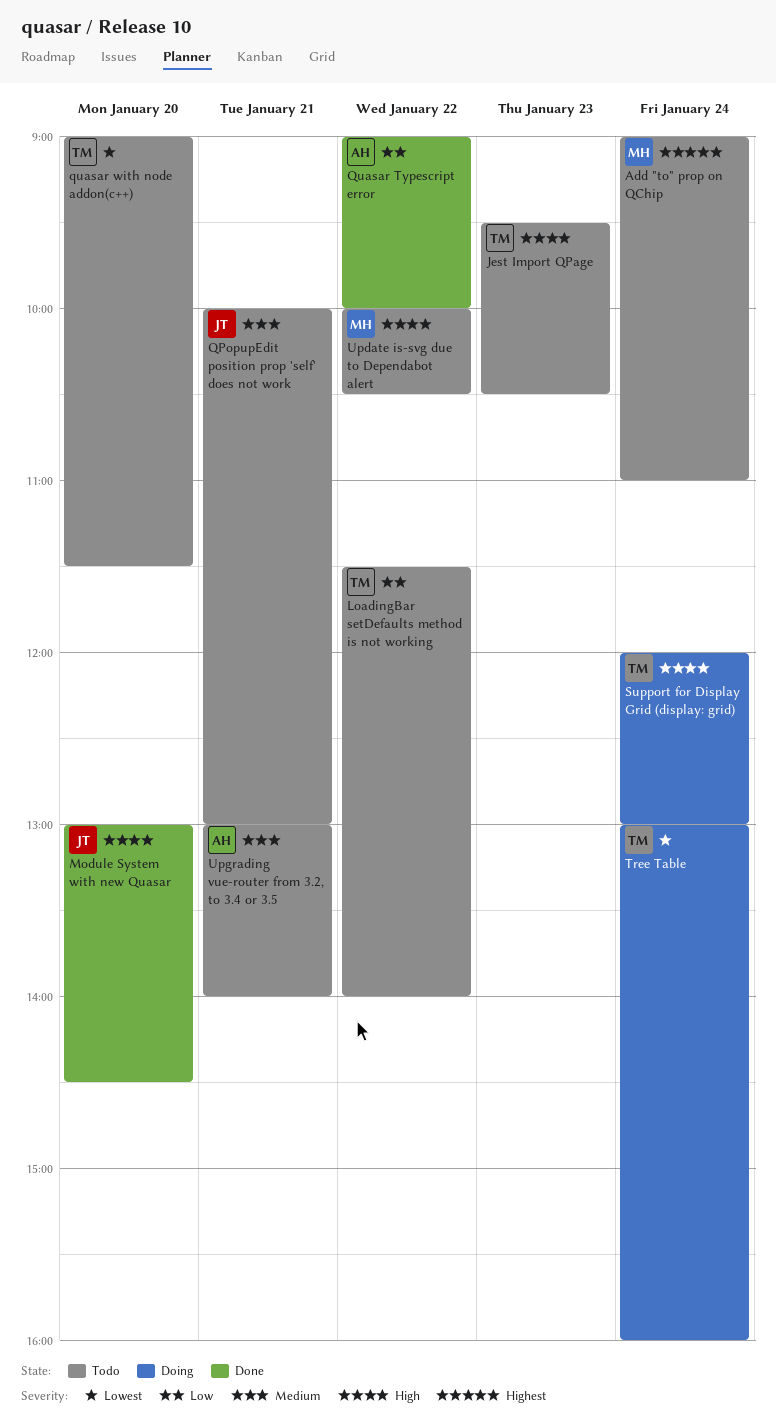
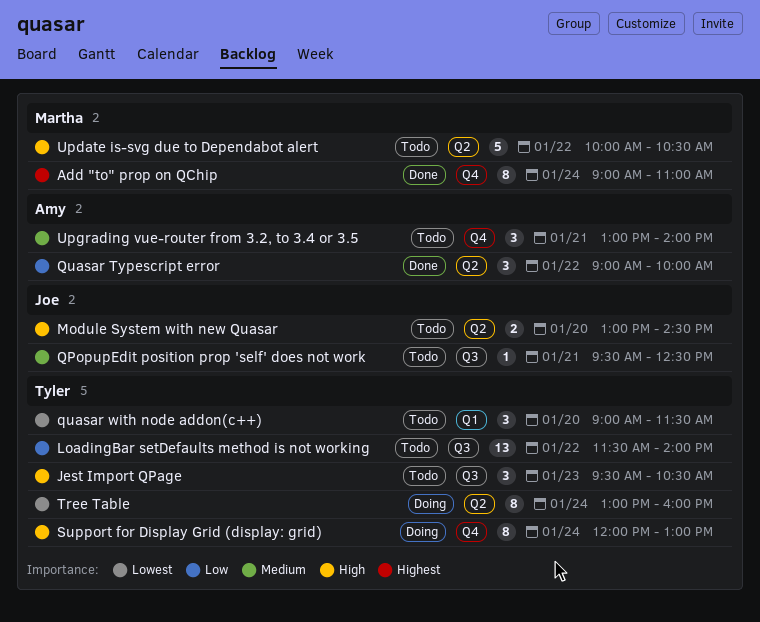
Add "to" prop on QChip, status: Todo -> Done
Module System with new Quasar, status: Done -> Todo
QPopupEdit position prop 'self' does not work, begins: 10:00 -> 09:30
QPopupEdit position prop 'self' does not work, ends: 13:00 -> 12:30

